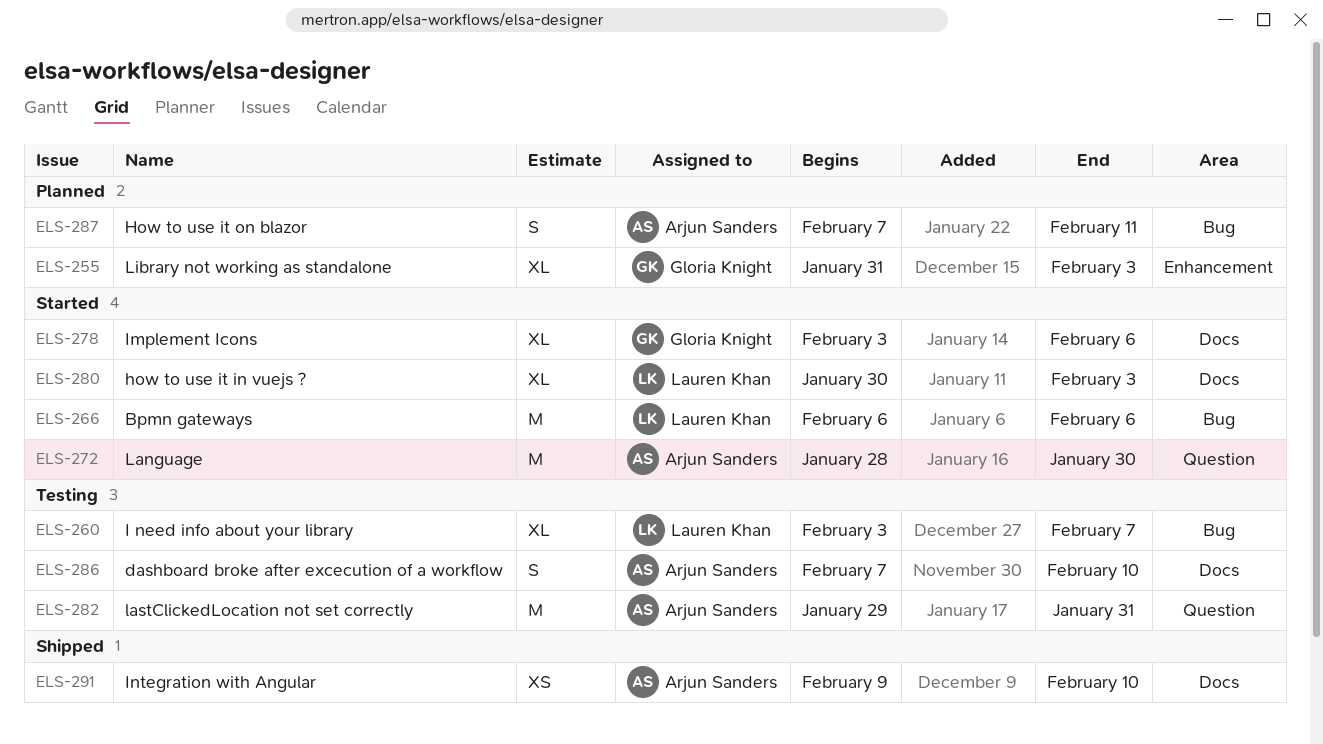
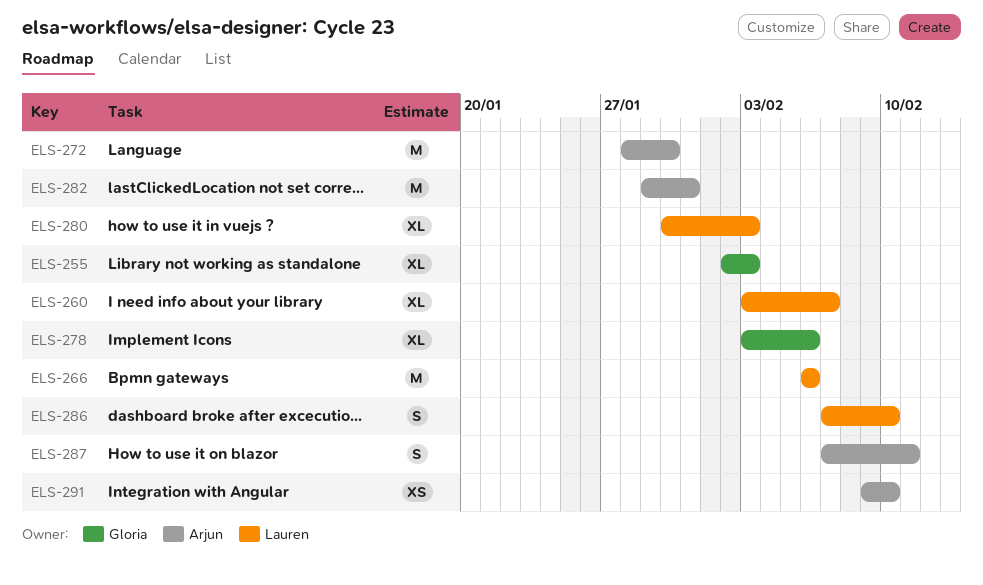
ELS-255, start: Jan 31 -> Feb 2
ELS-286, owner: Arjun Sanders -> Lauren Khan

